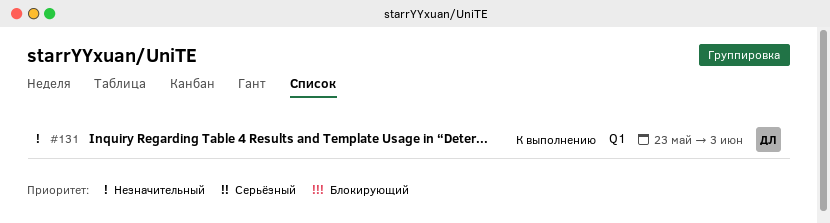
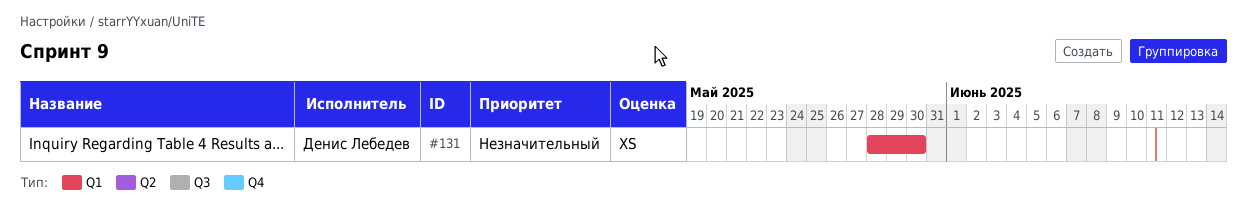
#131, start: May 23 -> May 28
#131, due: Jun 3 -> May 30

